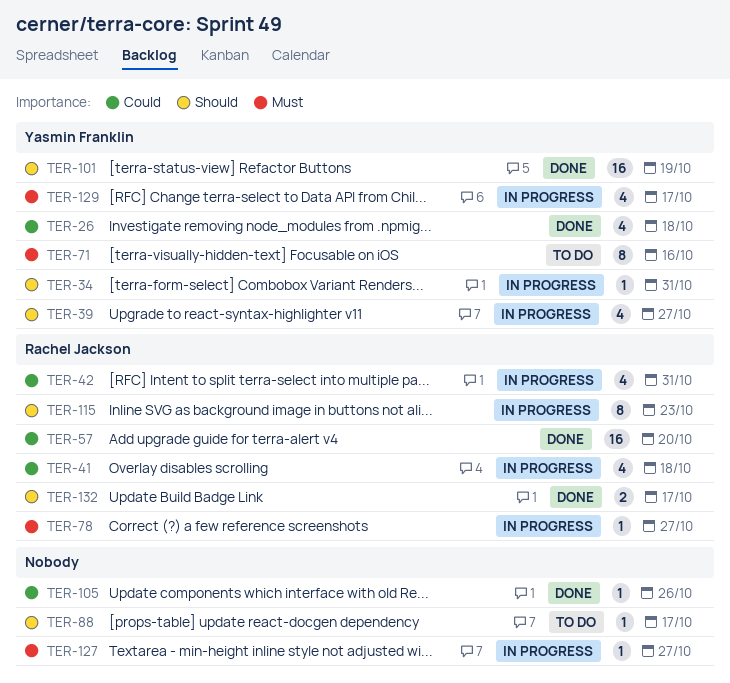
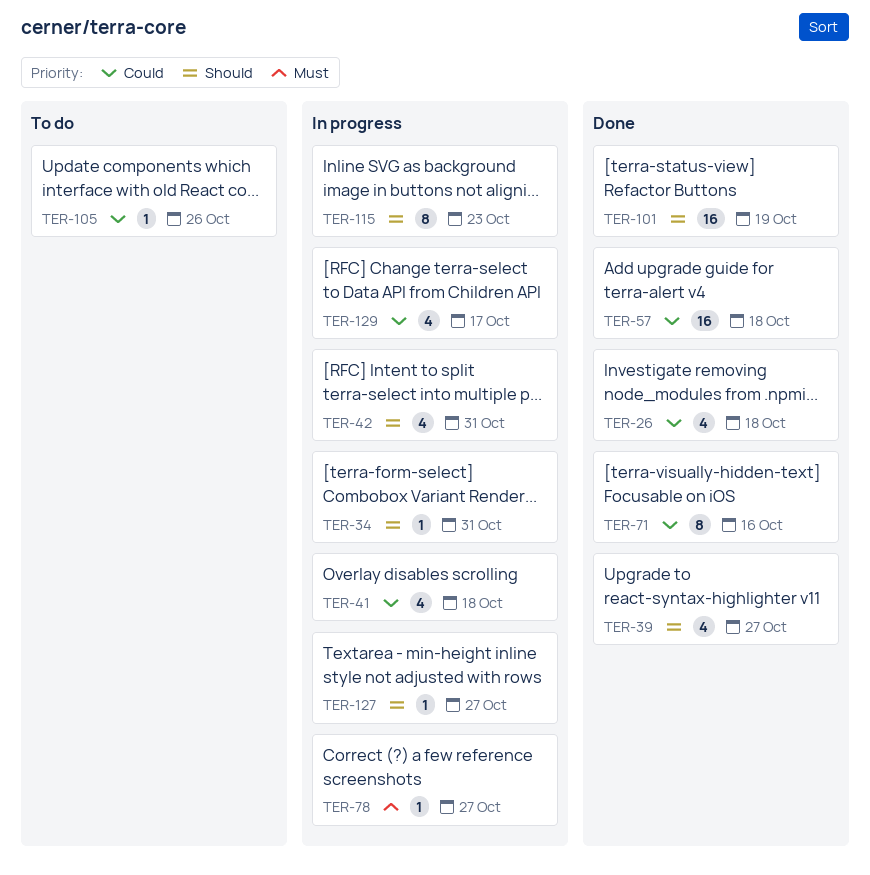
TER-39, status: In progress -> Done
TER-42, priority: Could -> Should
TER-57, due: Oct 20 -> Oct 18
TER-71, status: To do -> Done
TER-71, priority: Must -> Could
TER-88: present -> none
TER-105, status: Done -> To do
TER-127, priority: Must -> Should
TER-129, priority: Must -> Could
TER-132: present -> none

